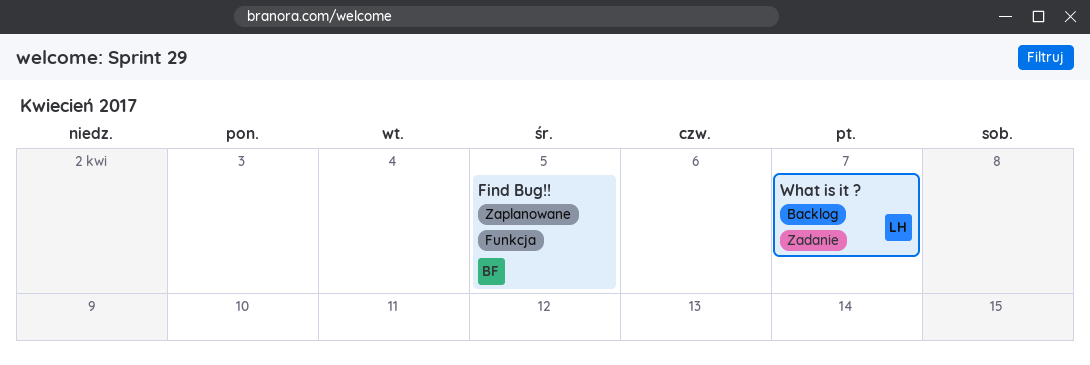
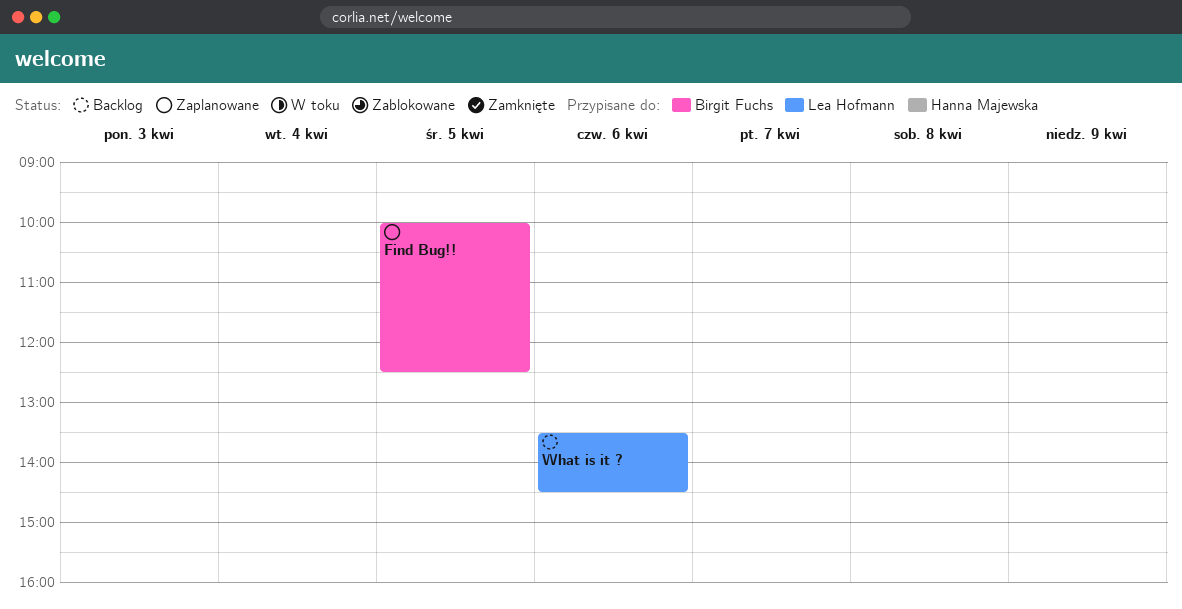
What is it ?, day: Apr 7 -> Apr 6

